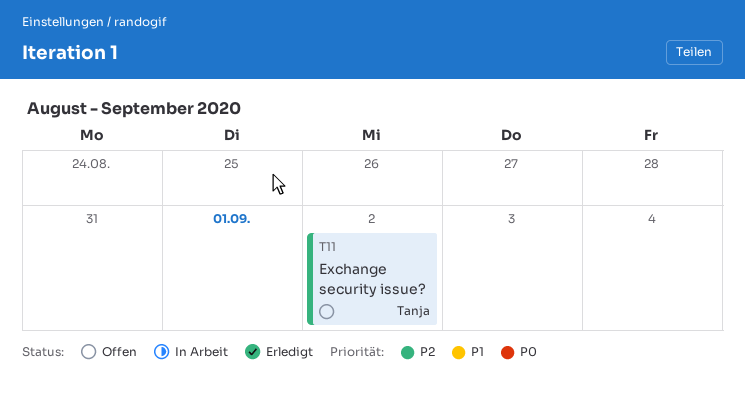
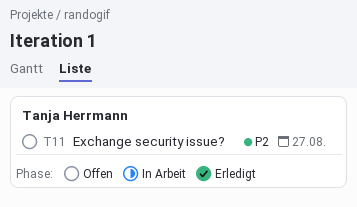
T11, due: Sep 2 -> Aug 27

